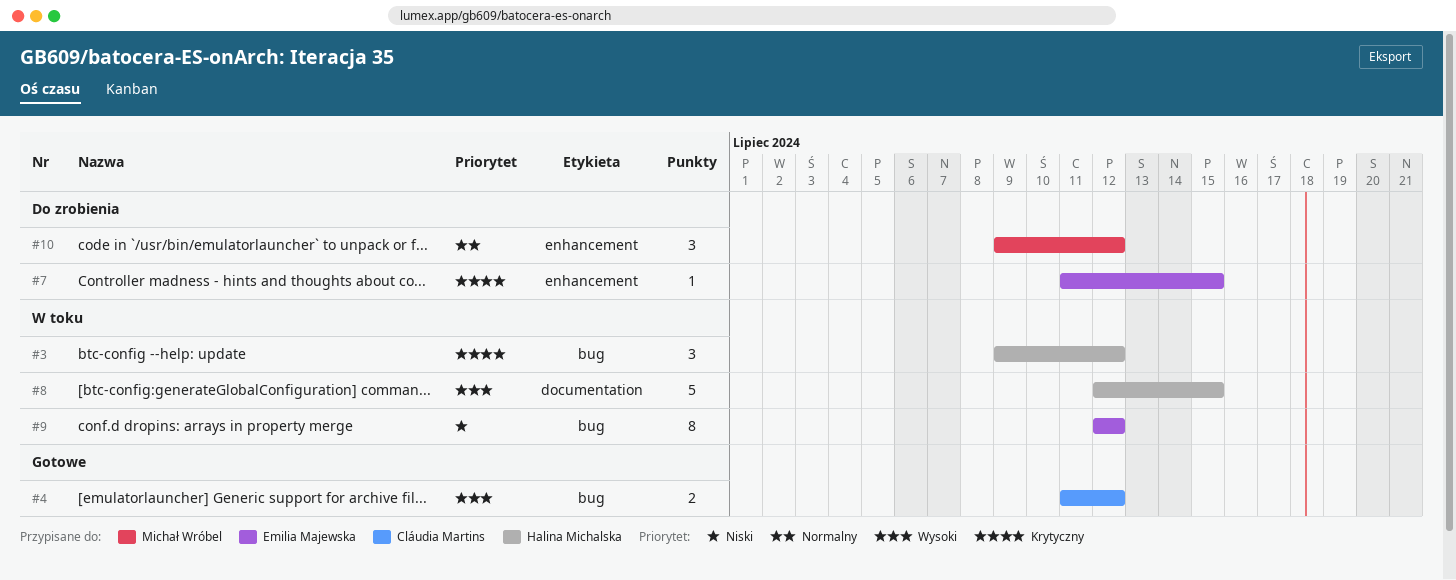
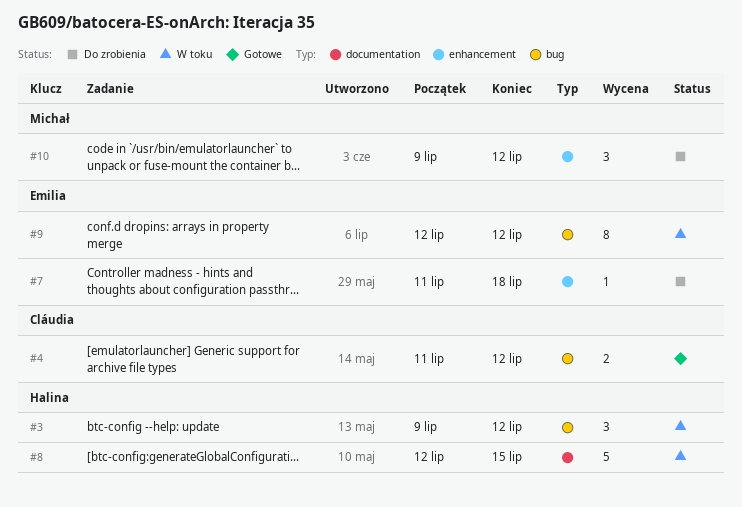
#7, due: Jul 15 -> Jul 18

